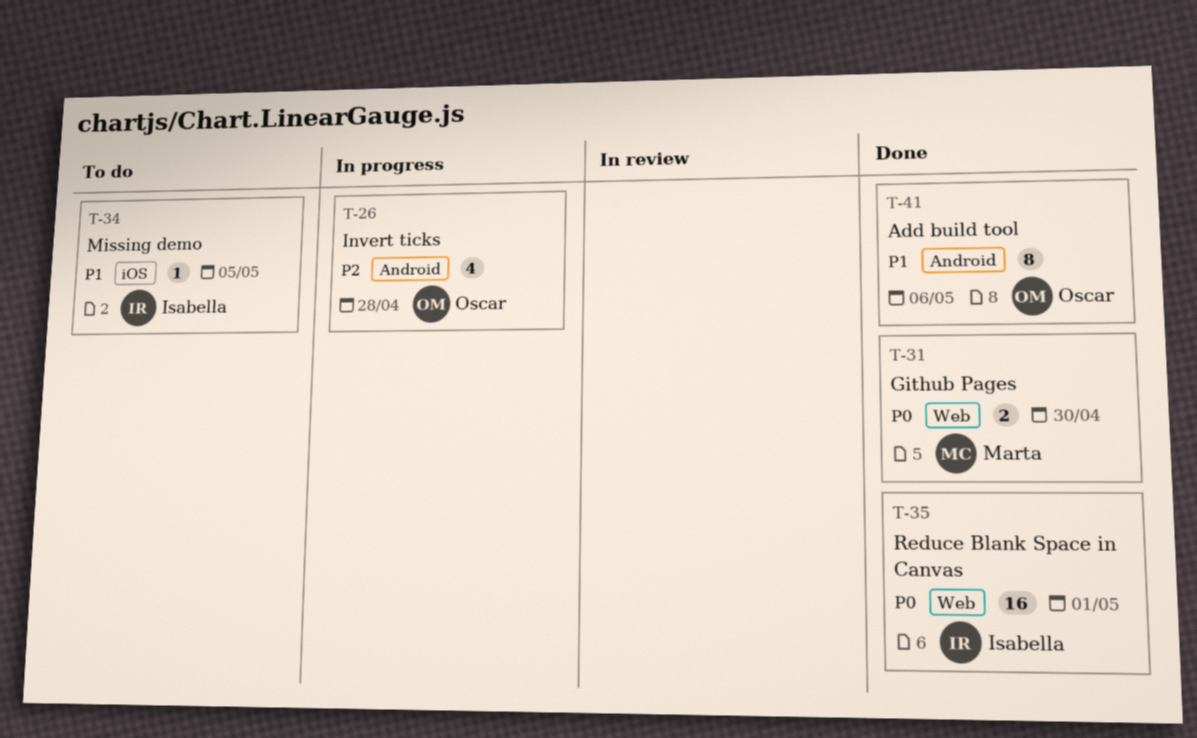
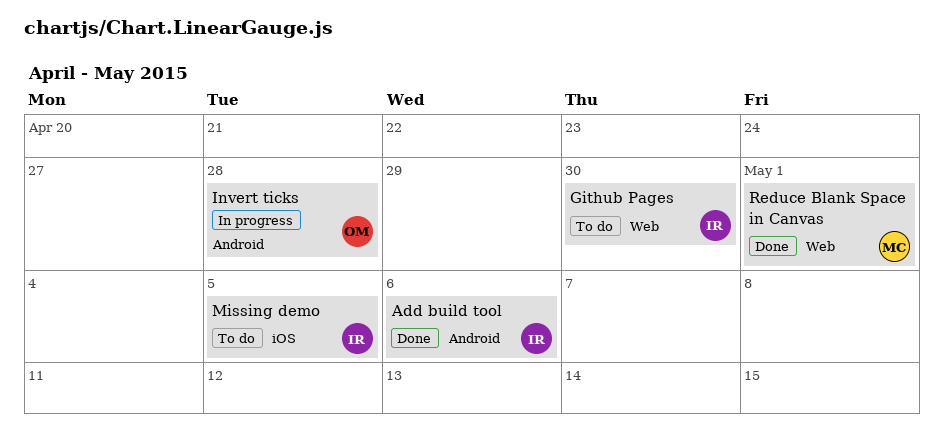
Add build tool, owner: Oscar -> Isabella
Github Pages, status: Done -> To do
Github Pages, owner: Marta -> Isabella
Reduce Blank Space in Canvas, owner: Isabella -> Marta

